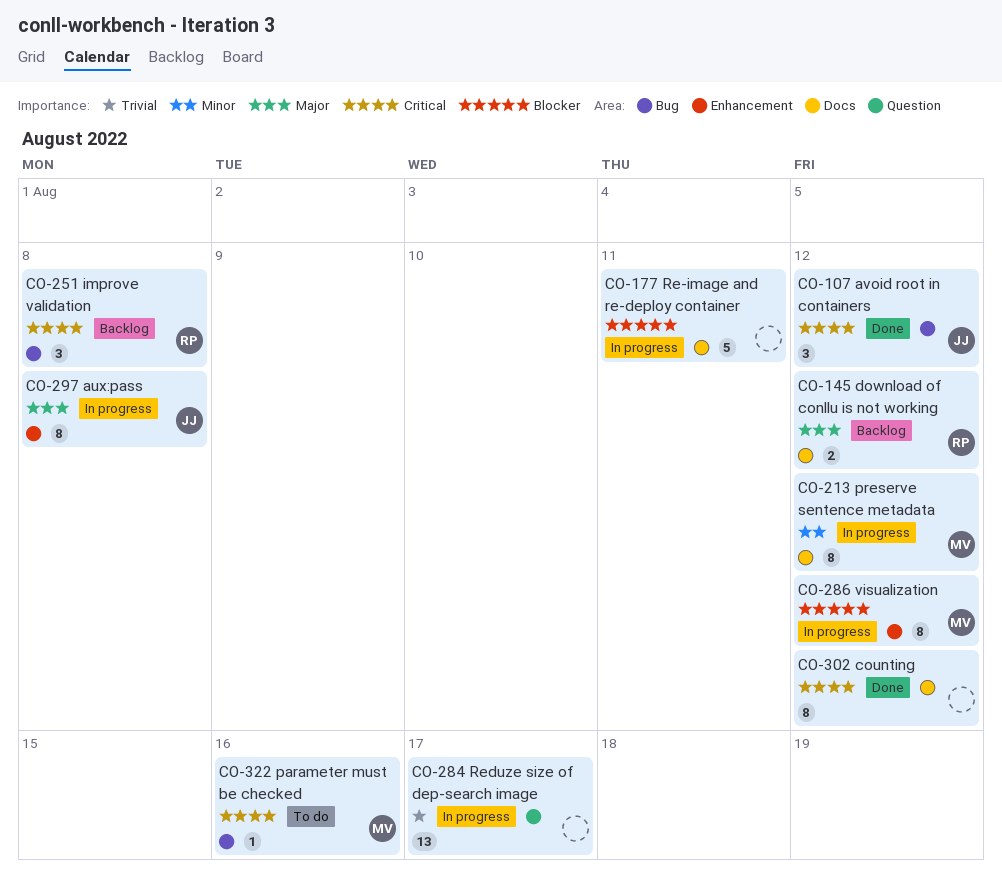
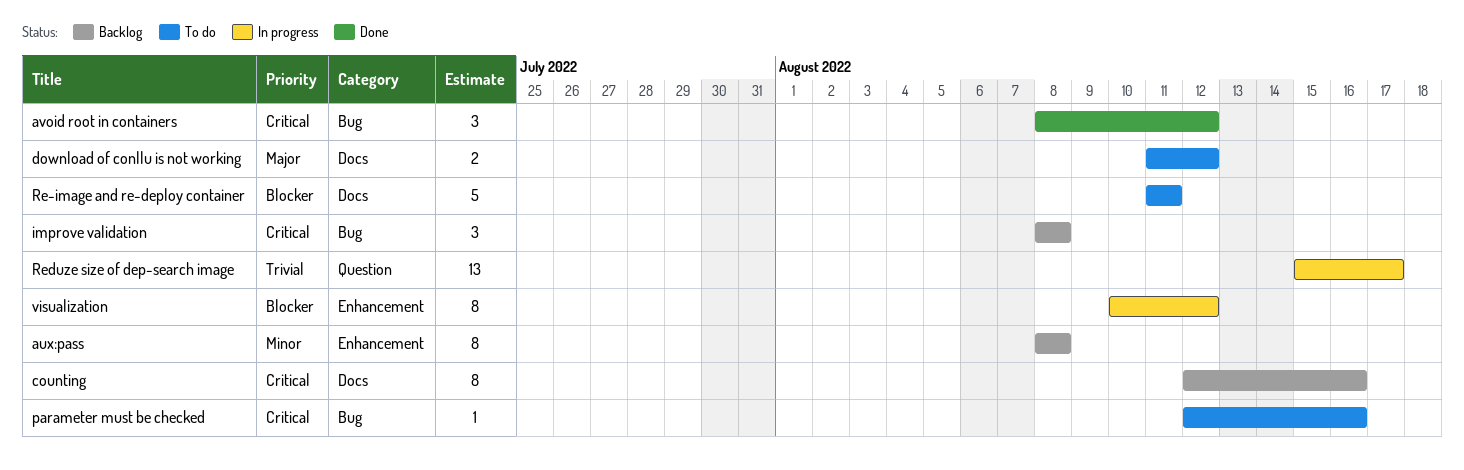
aux:pass, status: In progress -> Backlog
aux:pass, priority: Major -> Minor
counting, status: Done -> Backlog
counting, due: Aug 12 -> Aug 16
download of conllu is not working, status: Backlog -> To do
preserve sentence metadata: present -> none
Re-image and re-deploy container, status: In progress -> To do

